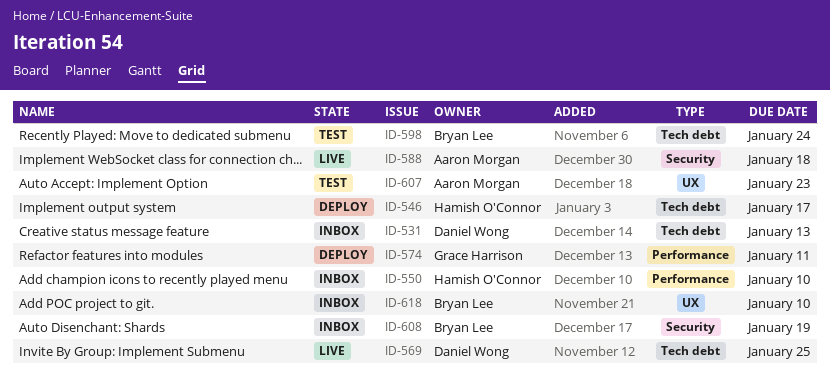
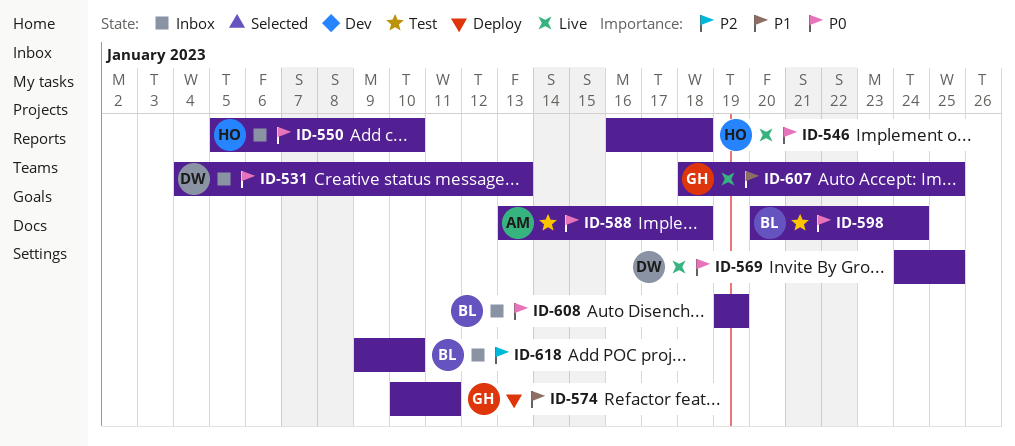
ID-546, status: Deploy -> Live
ID-546, due: Jan 17 -> Jan 18
ID-588, status: Live -> Test
ID-607, status: Test -> Live
ID-607, owner: Aaron Morgan -> Grace Harrison
ID-607, due: Jan 23 -> Jan 25

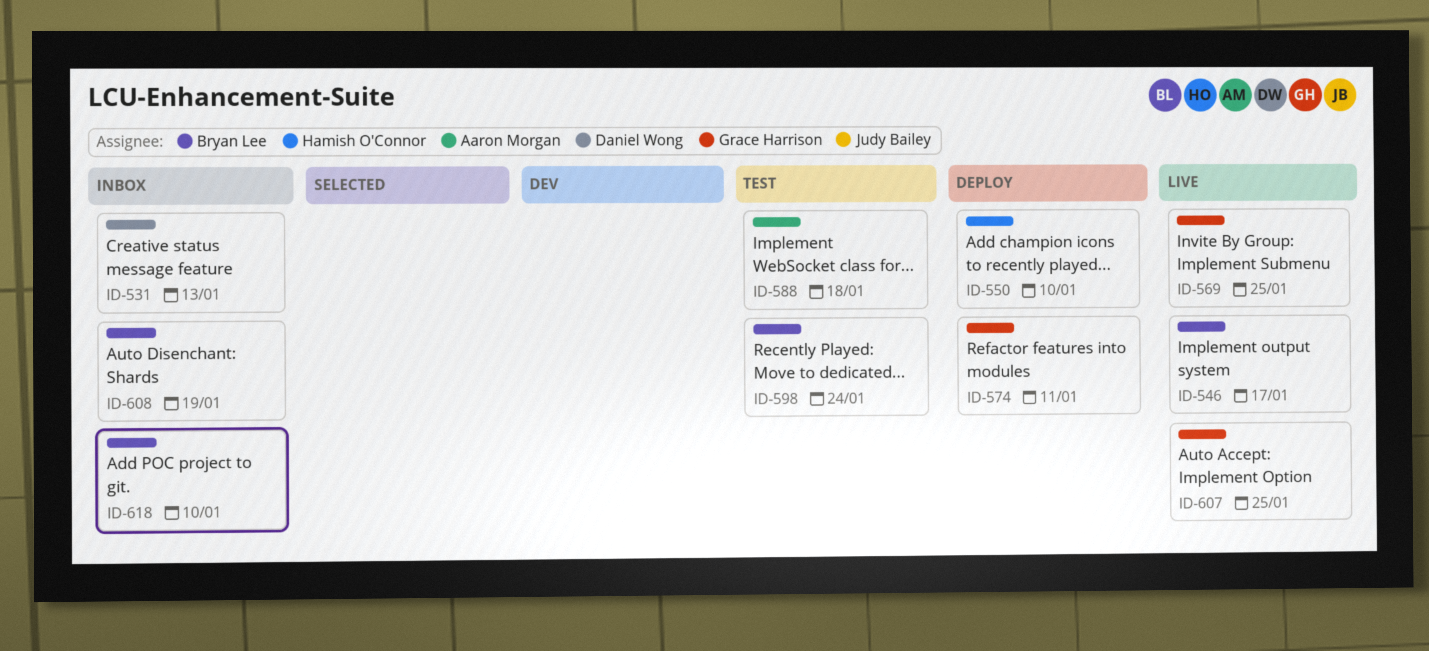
ID-546, owner: Hamish O'Connor -> Bryan Lee
ID-546, due: Jan 18 -> Jan 17
ID-550, status: Inbox -> Deploy
ID-569, owner: Daniel Wong -> Grace Harrison

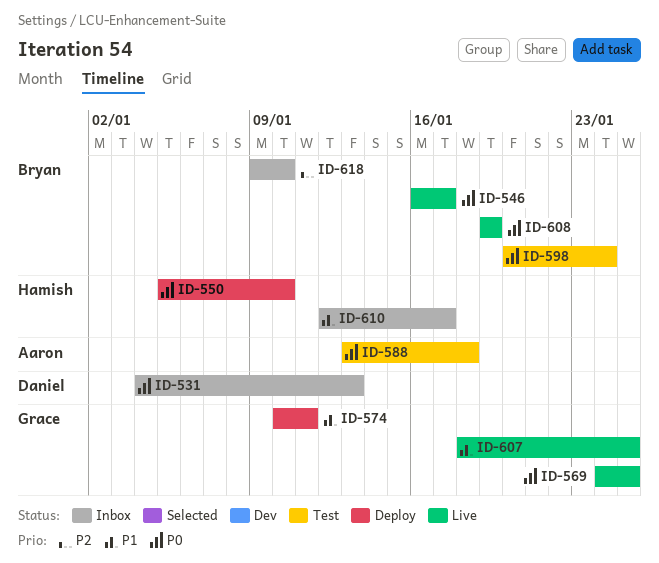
ID-608, status: Inbox -> Live
ID-610: none -> present

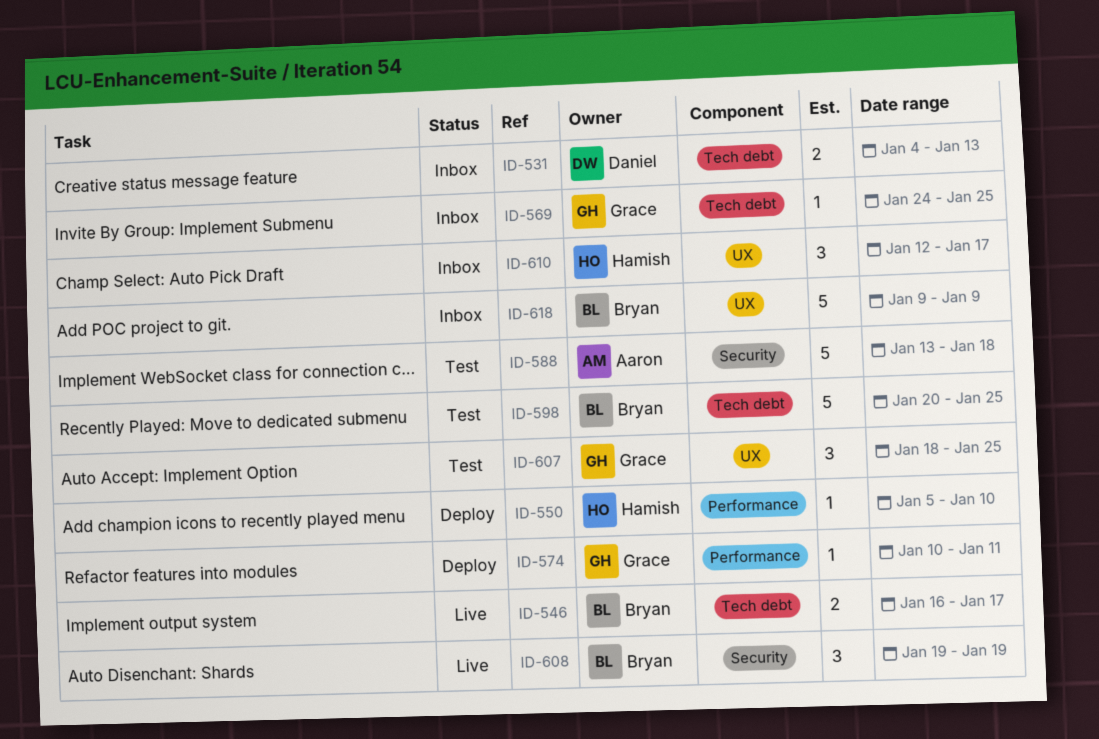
ID-569, status: Live -> Inbox
ID-598, due: Jan 24 -> Jan 25
ID-607, status: Live -> Test
ID-618, due: Jan 10 -> Jan 9

